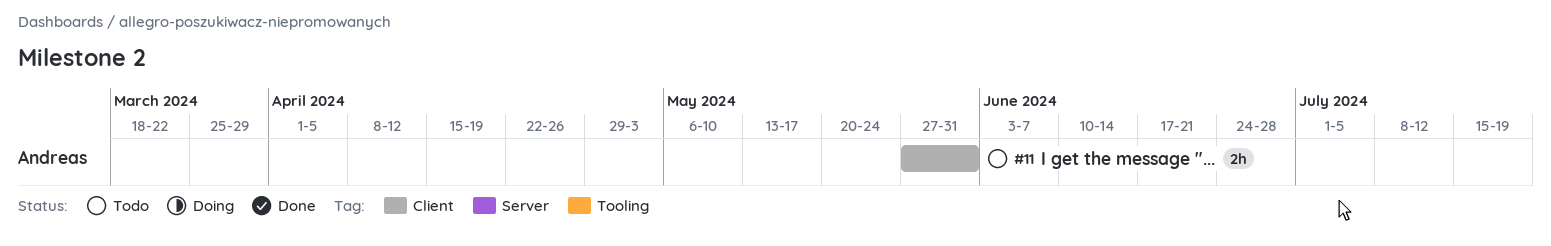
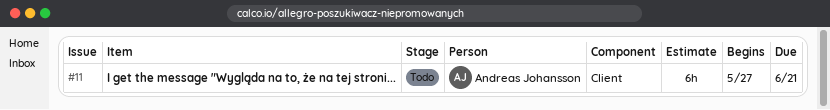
#11, estimate: 2h -> 6h
#11, due: May 31 -> Jun 21

